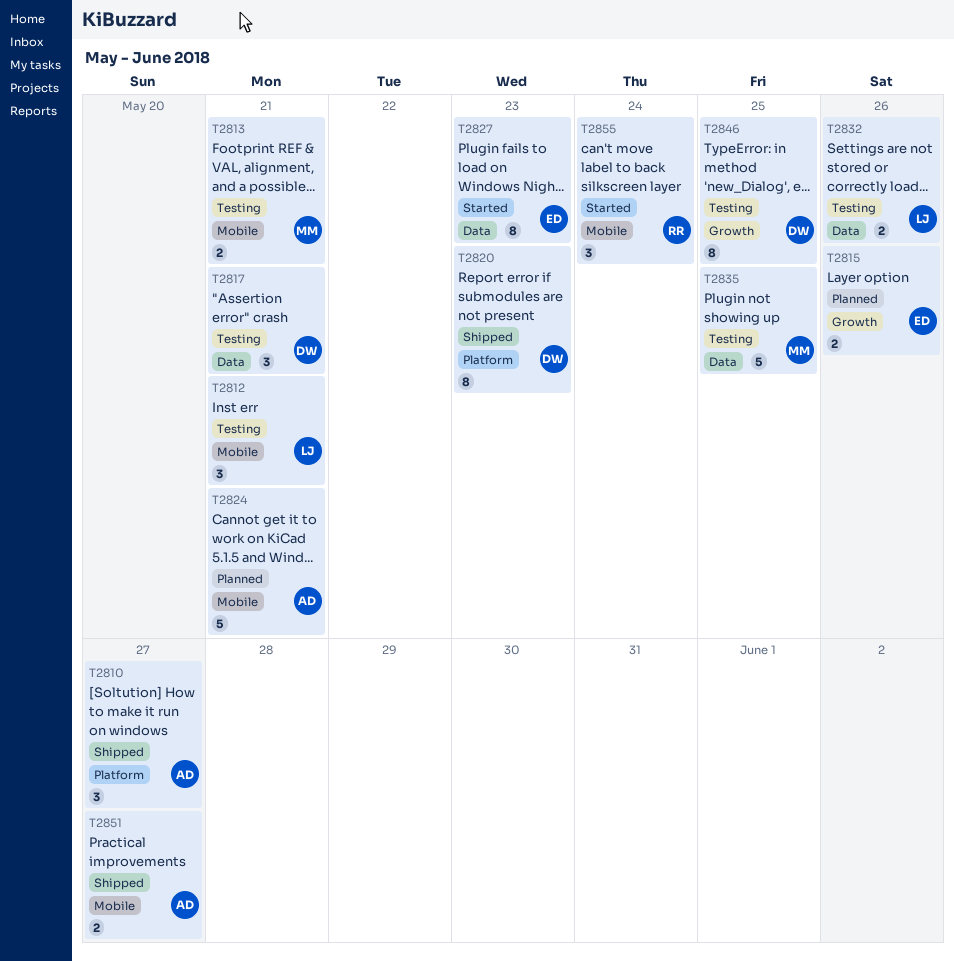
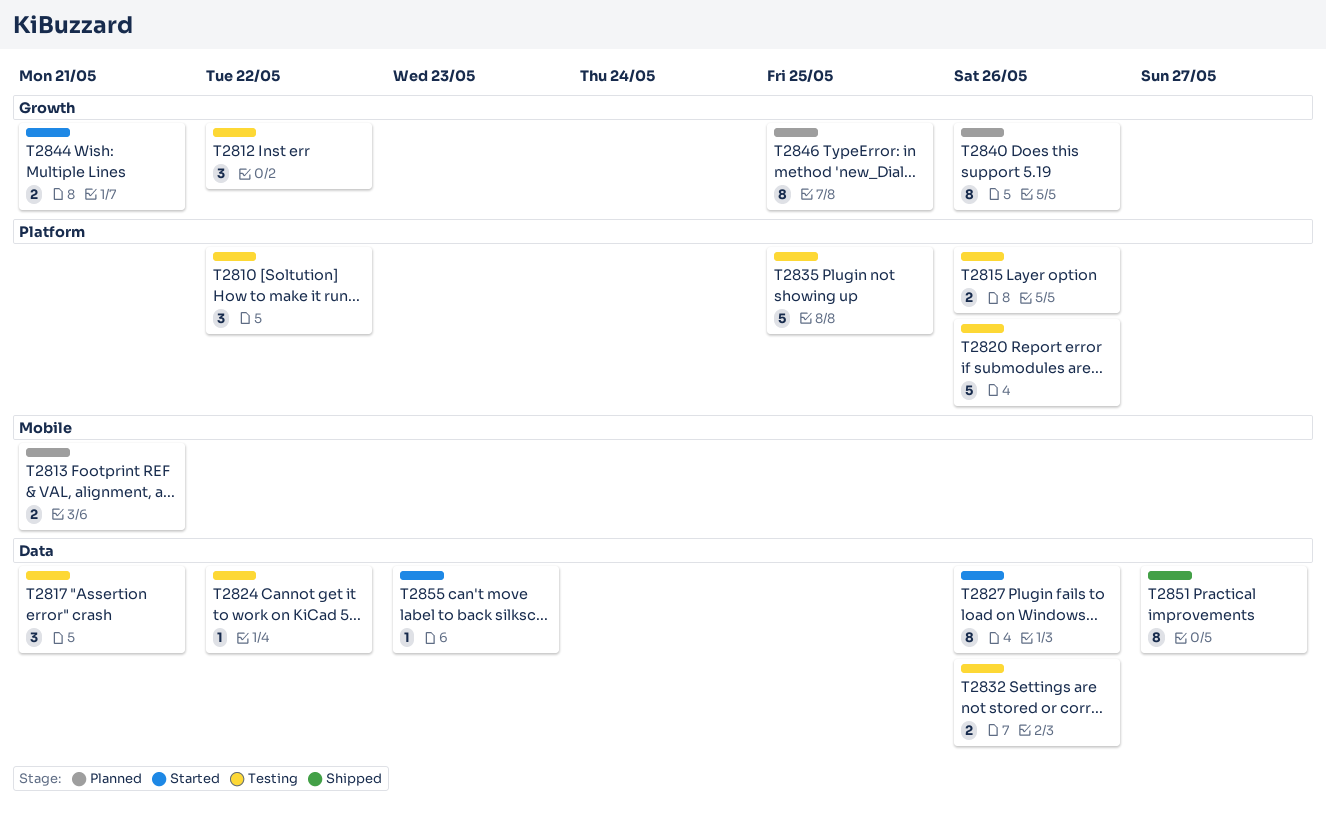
T2810, status: Shipped -> Testing
T2810, due: May 27 -> May 22
T2812, label: Mobile -> Growth
T2812, due: May 21 -> May 22
T2813, status: Testing -> Planned
T2815, status: Planned -> Testing
T2815, label: Growth -> Platform
T2820, status: Shipped -> Testing
T2820, estimate: 8 -> 5
T2820, due: May 23 -> May 26
T2824, status: Planned -> Testing
T2824, label: Mobile -> Data
T2824, estimate: 5 -> 1
T2824, due: May 21 -> May 22
T2827, due: May 23 -> May 26
T2835, label: Data -> Platform
T2840: none -> present
T2844: none -> present
T2846, status: Testing -> Planned
T2851, label: Mobile -> Data
T2851, estimate: 2 -> 8
T2855, label: Mobile -> Data
T2855, estimate: 3 -> 1
T2855, due: May 24 -> May 23

